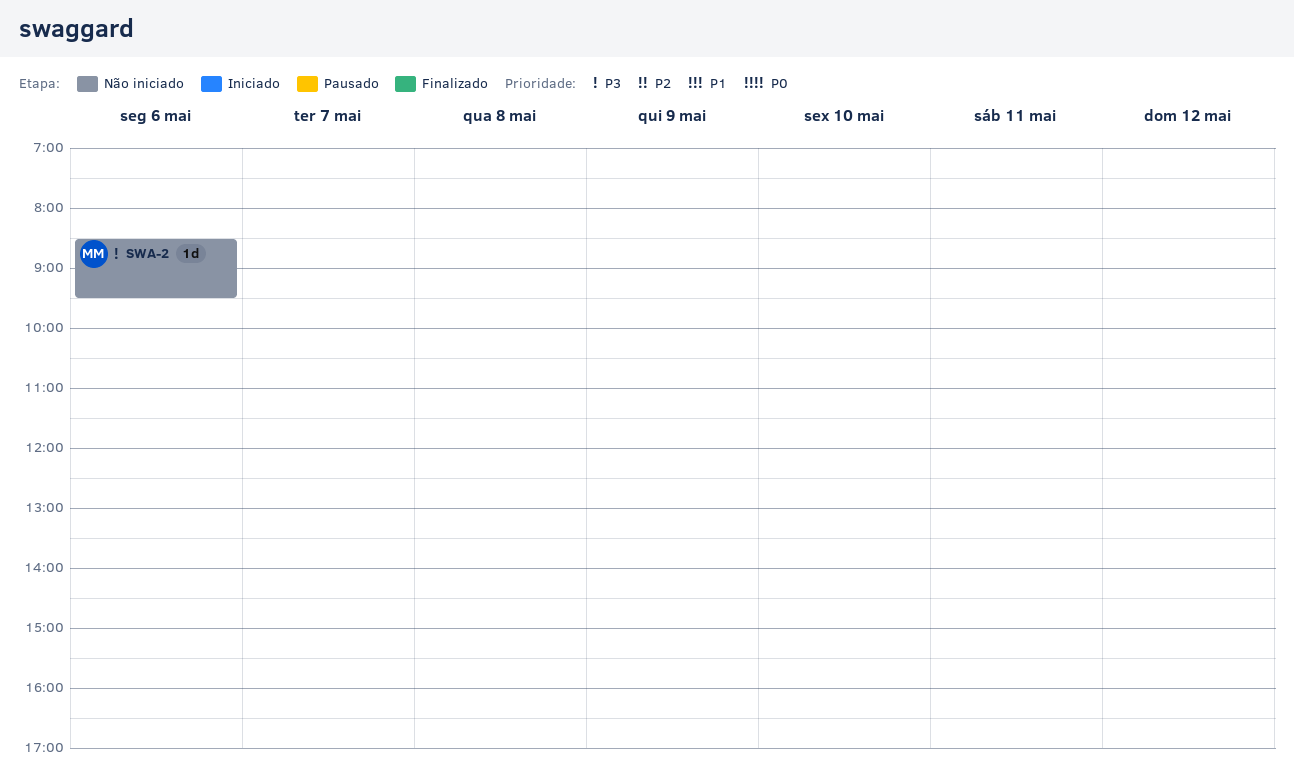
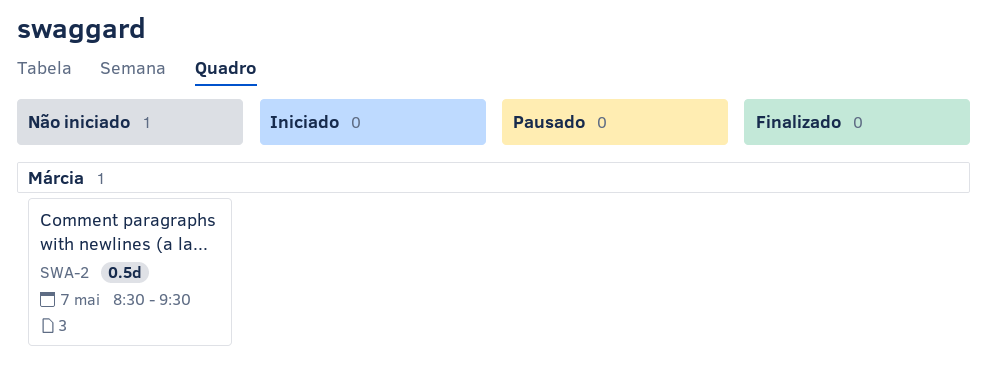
SWA-2, estimate: 1d -> 0.5d
SWA-2, day: May 6 -> May 7

